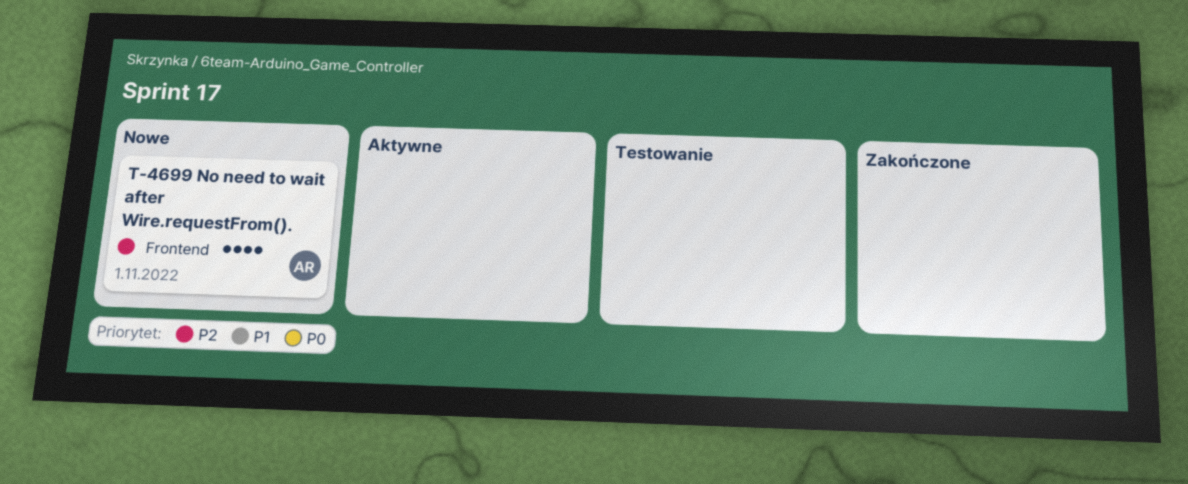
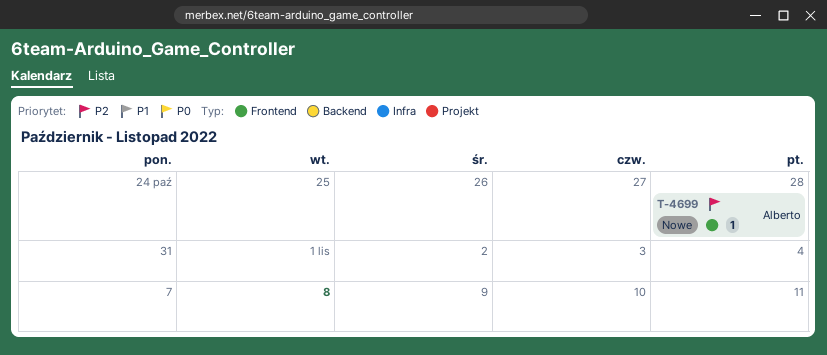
T-4699, estimate: 4 -> 1
T-4699, due: Nov 1 -> Oct 28

